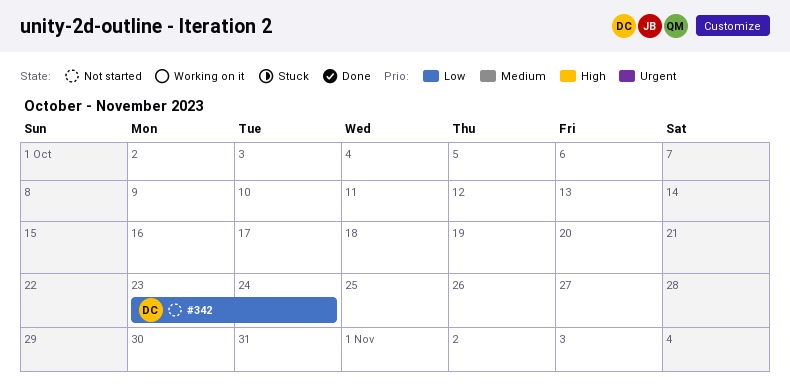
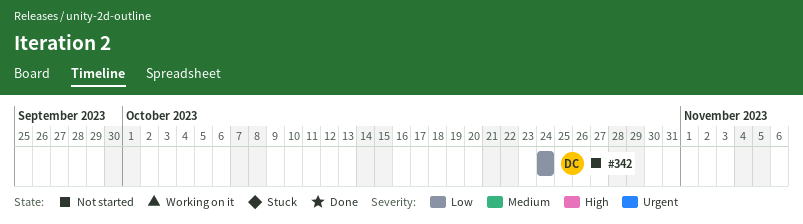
#342, start: Oct 23 -> Oct 24

